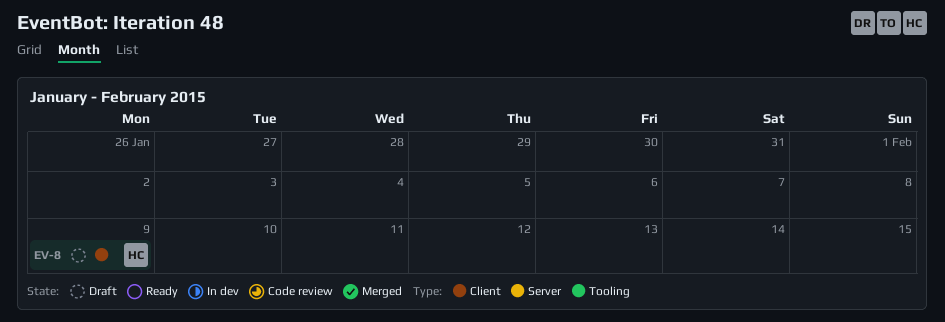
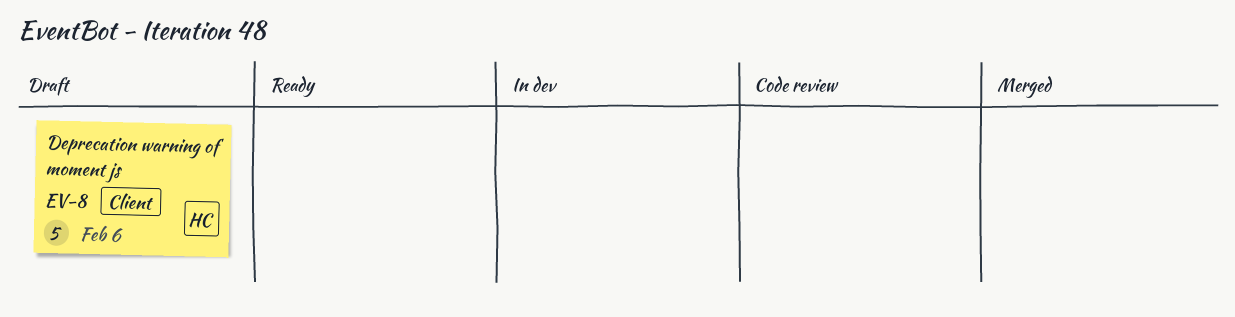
EV-8, due: Feb 9 -> Feb 6

